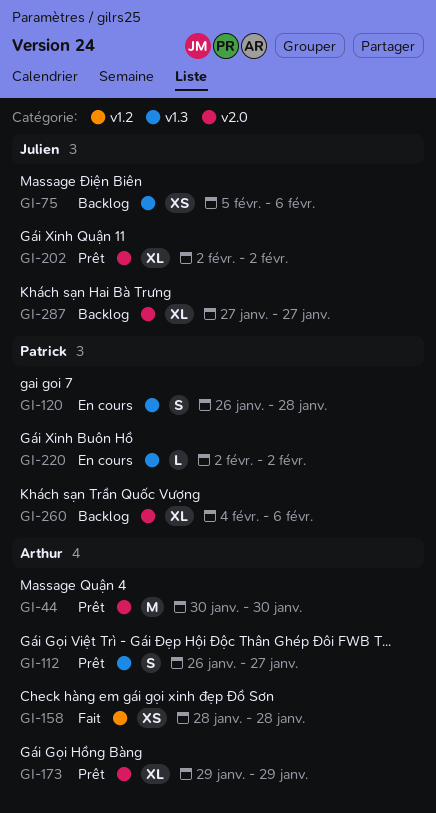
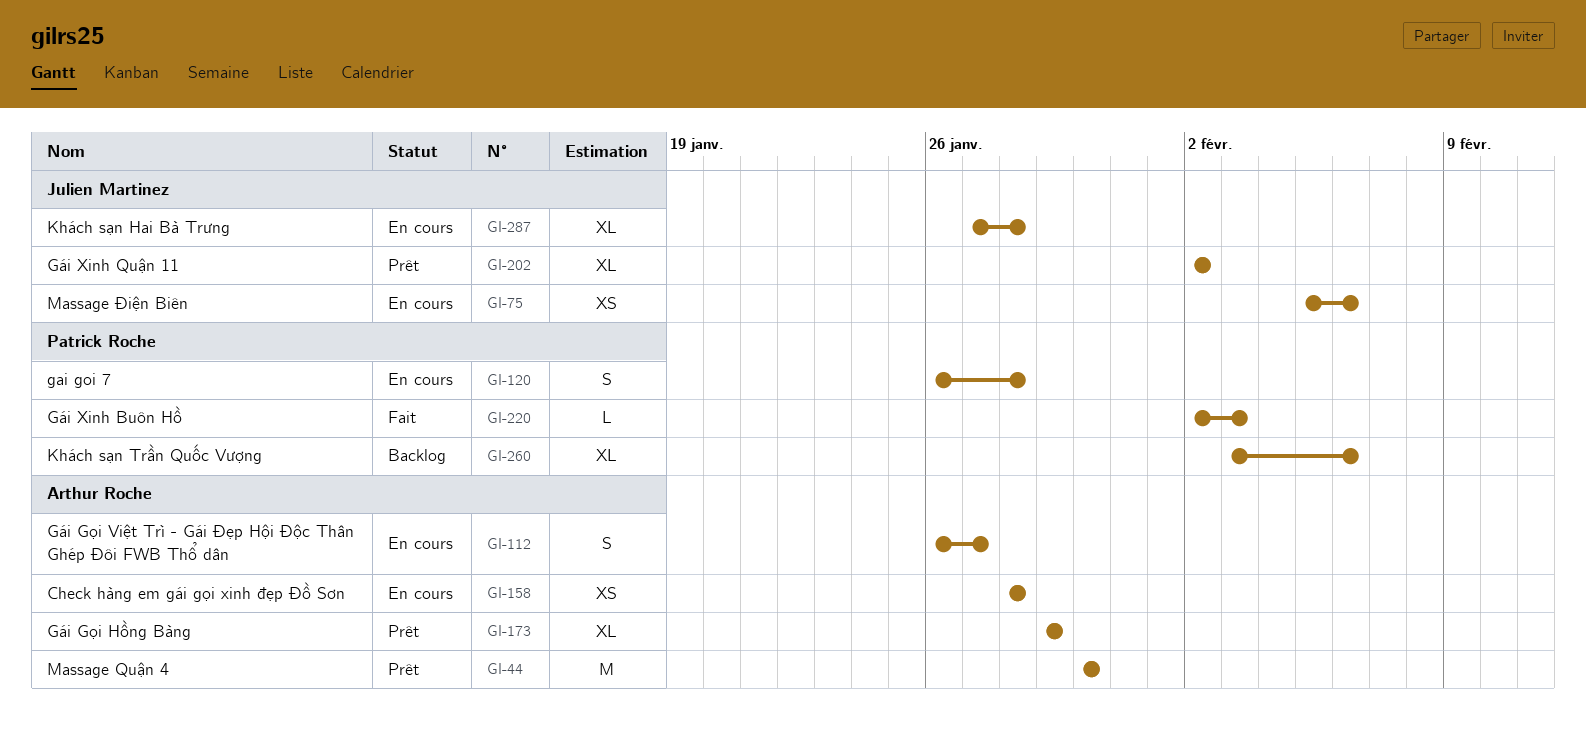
GI-75, status: Backlog -> En cours
GI-112, status: Prêt -> En cours
GI-158, status: Fait -> En cours
GI-220, status: En cours -> Fait
GI-220, due: Feb 2 -> Feb 3
GI-260, start: Feb 4 -> Feb 3
GI-287, status: Backlog -> En cours
GI-287, due: Jan 27 -> Jan 28

